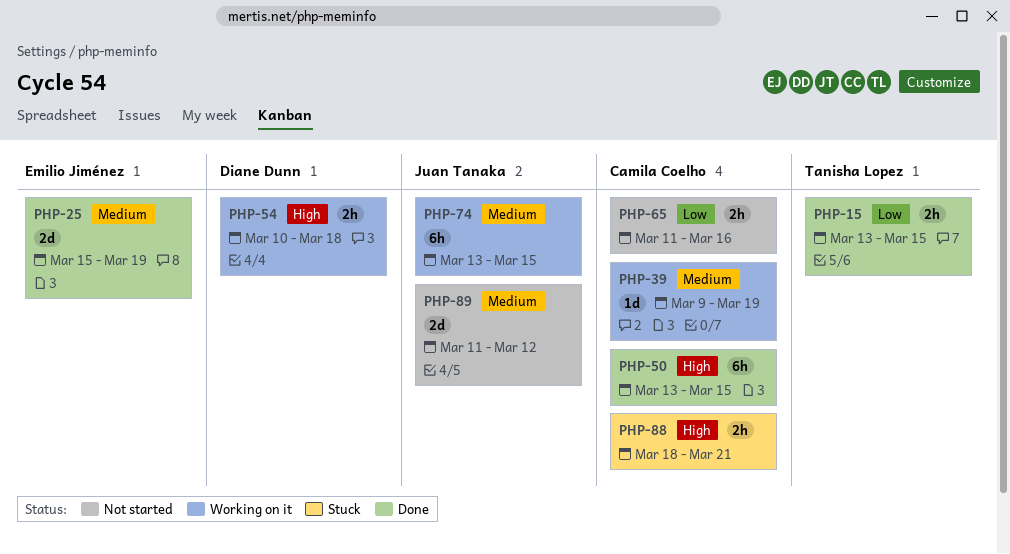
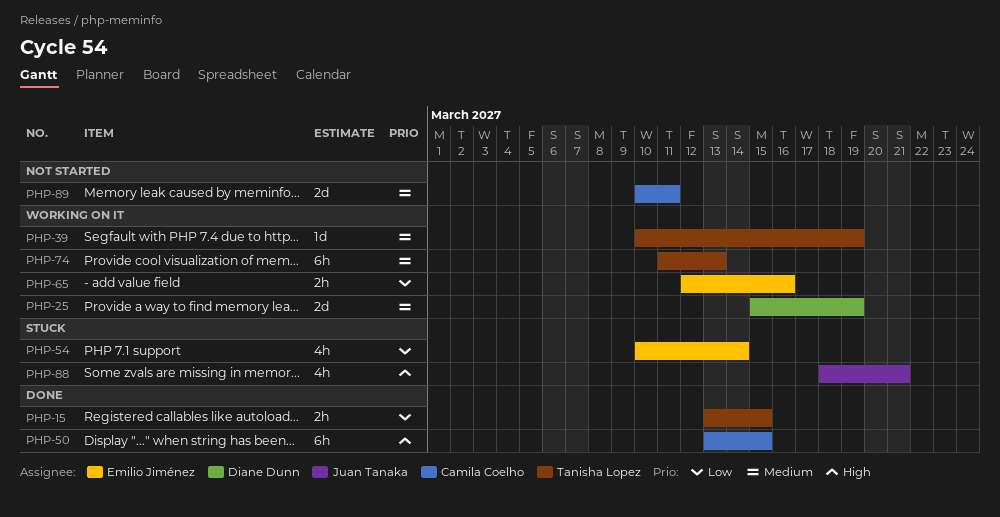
PHP-25, status: Done -> Working on it
PHP-25, owner: Emilio Jiménez -> Diane Dunn
PHP-39, owner: Camila Coelho -> Tanisha Lopez
PHP-39, start: Mar 9 -> Mar 10
PHP-54, status: Working on it -> Stuck
PHP-54, owner: Diane Dunn -> Emilio Jiménez
PHP-54, priority: High -> Low
PHP-54, estimate: 2h -> 4h
PHP-54, due: Mar 18 -> Mar 14
PHP-65, status: Not started -> Working on it
PHP-65, owner: Camila Coelho -> Emilio Jiménez
PHP-65, start: Mar 11 -> Mar 12
PHP-74, owner: Juan Tanaka -> Tanisha Lopez
PHP-74, start: Mar 13 -> Mar 11
PHP-74, due: Mar 15 -> Mar 13
PHP-88, owner: Camila Coelho -> Juan Tanaka
PHP-88, estimate: 2h -> 4h
PHP-89, owner: Juan Tanaka -> Camila Coelho
PHP-89, start: Mar 11 -> Mar 10
PHP-89, due: Mar 12 -> Mar 11

